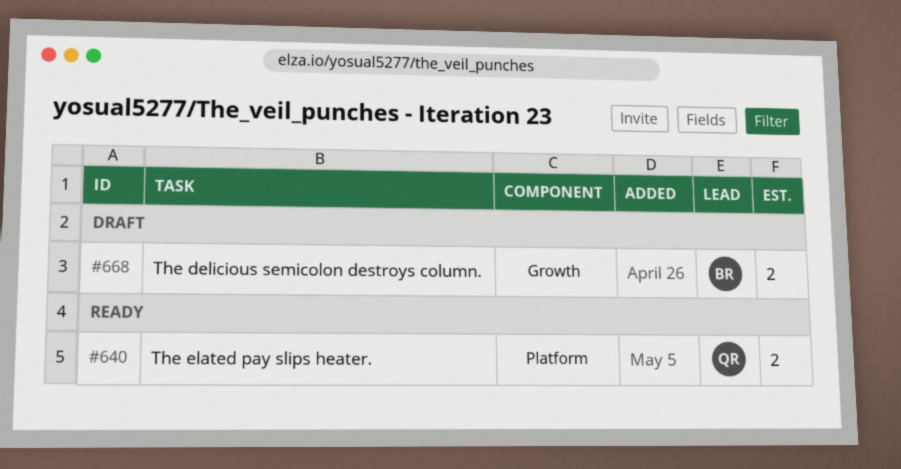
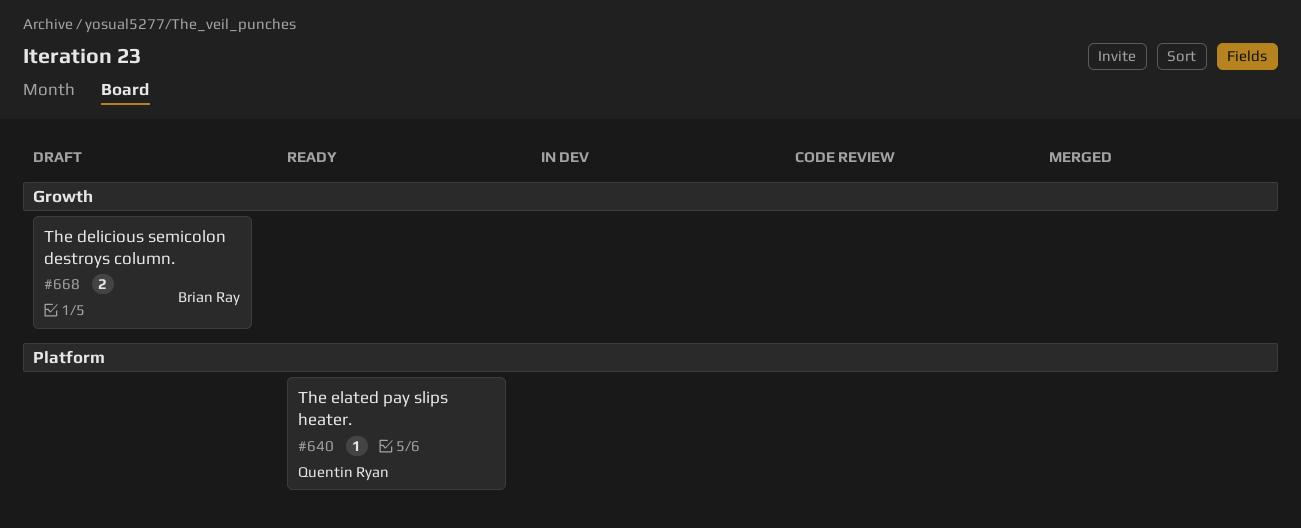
#640, estimate: 2 -> 1

